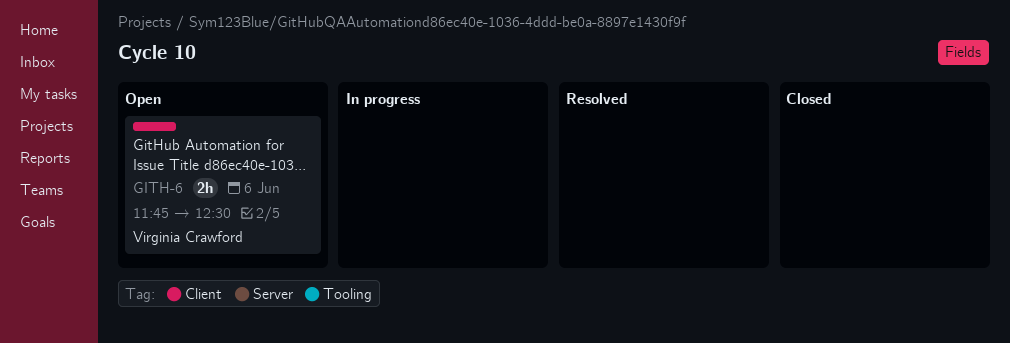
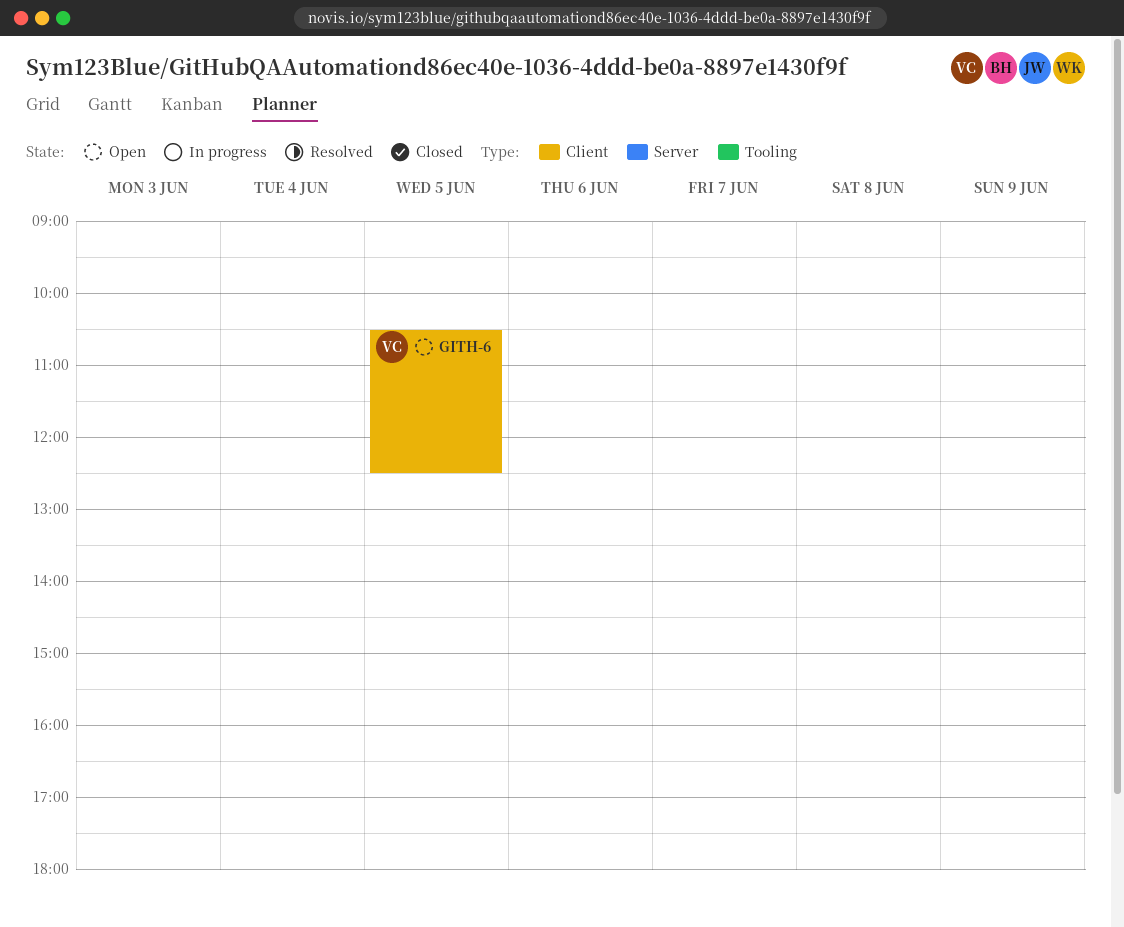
GITH-6, day: Jun 6 -> Jun 5
GITH-6, begins: 11:45 -> 10:30

